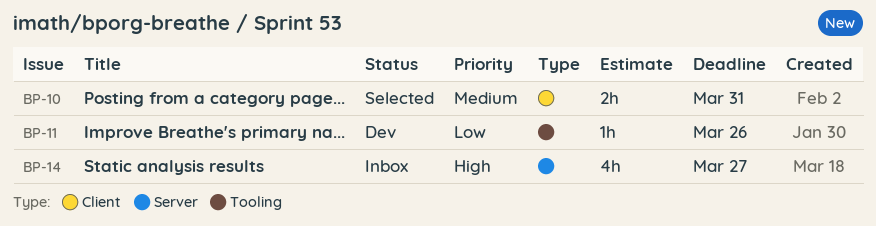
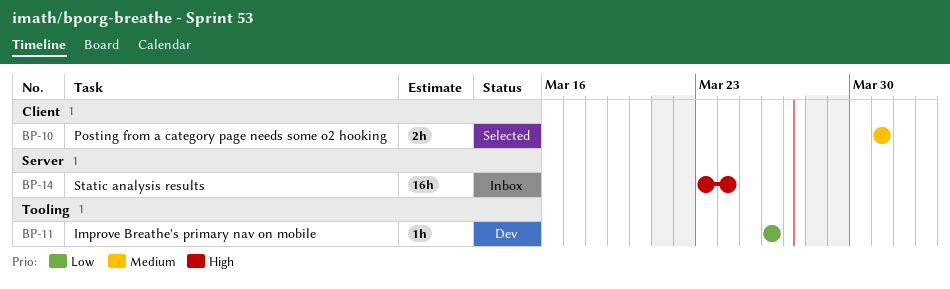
BP-14, estimate: 4h -> 16h
BP-14, due: Mar 27 -> Mar 24

